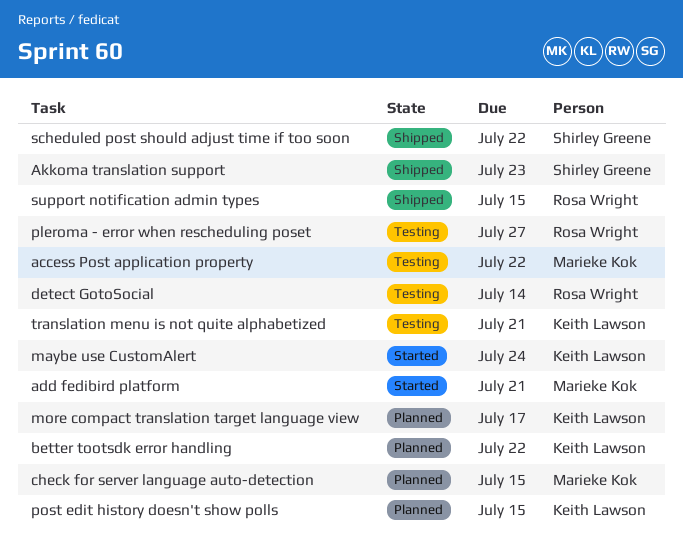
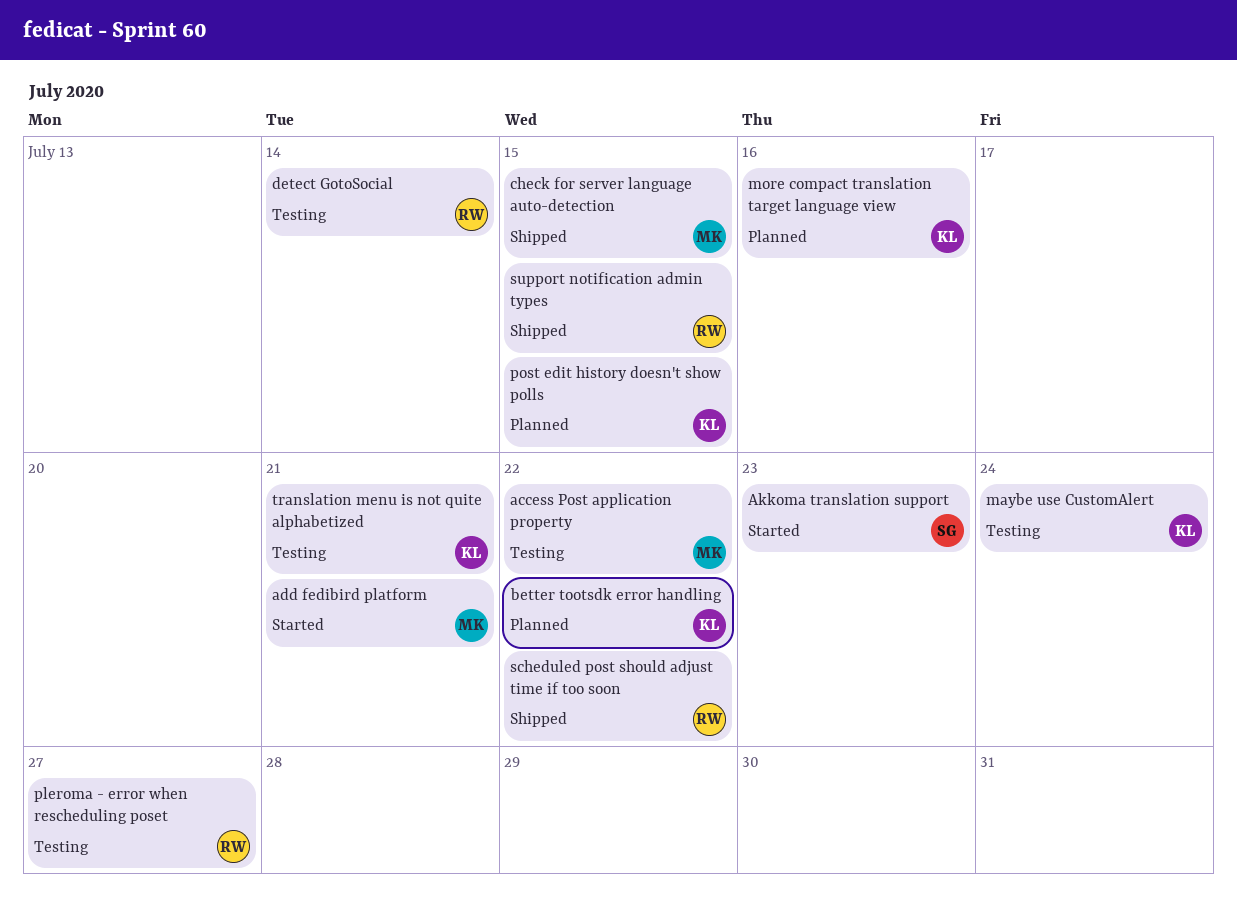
Akkoma translation support, status: Shipped -> Started
check for server language auto-detection, status: Planned -> Shipped
maybe use CustomAlert, status: Started -> Testing
more compact translation target language view, due: Jul 17 -> Jul 16
scheduled post should adjust time if too soon, owner: Shirley Greene -> Rosa Wright

